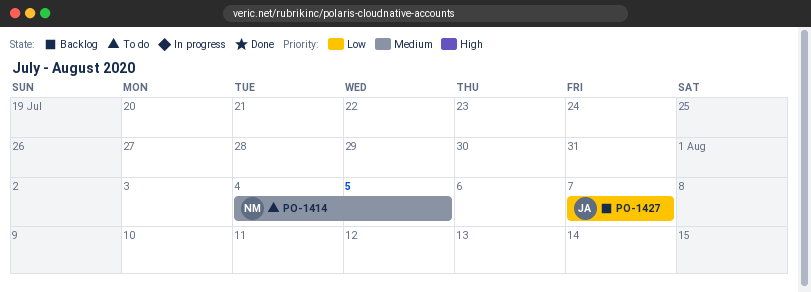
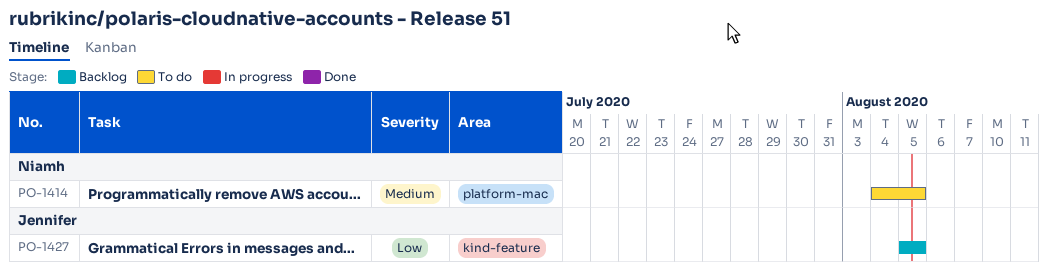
PO-1427, start: Aug 7 -> Aug 5
PO-1427, due: Aug 7 -> Aug 5

